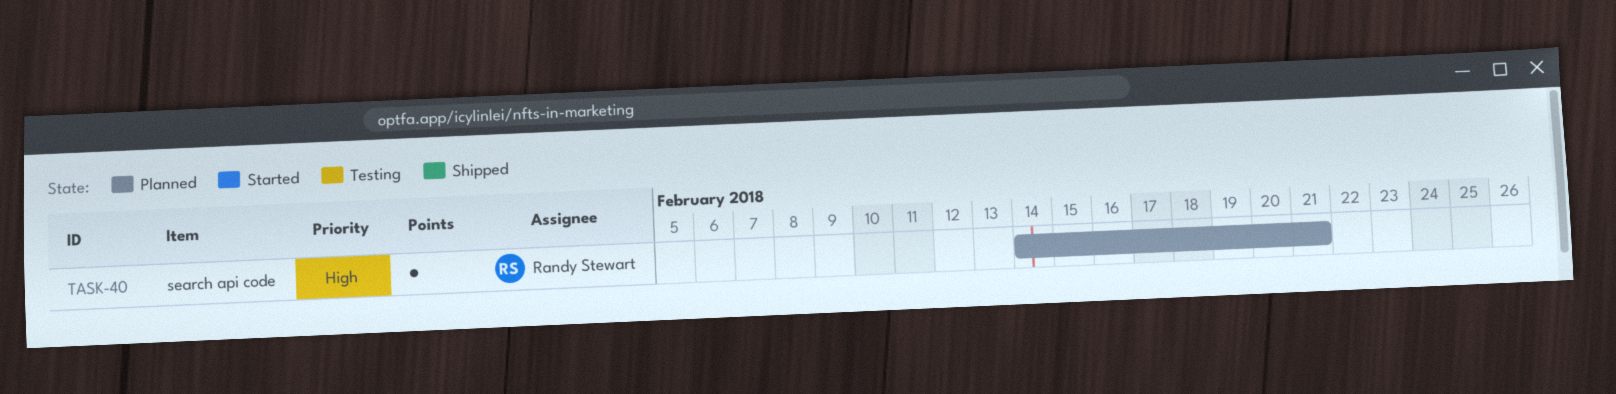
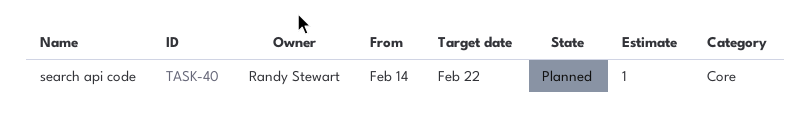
TASK-40, due: Feb 21 -> Feb 22

